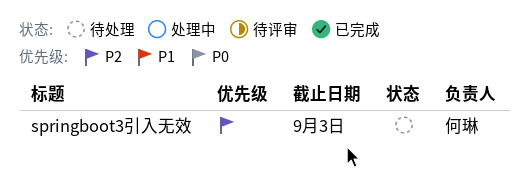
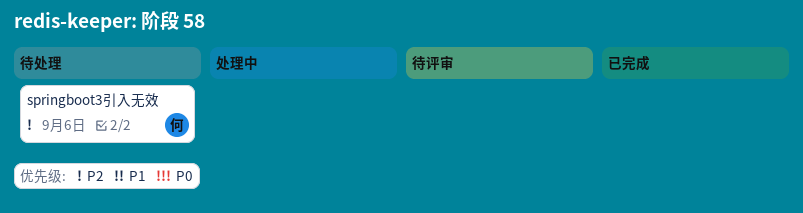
springboot3引入无效, due: Sep 3 -> Sep 6

